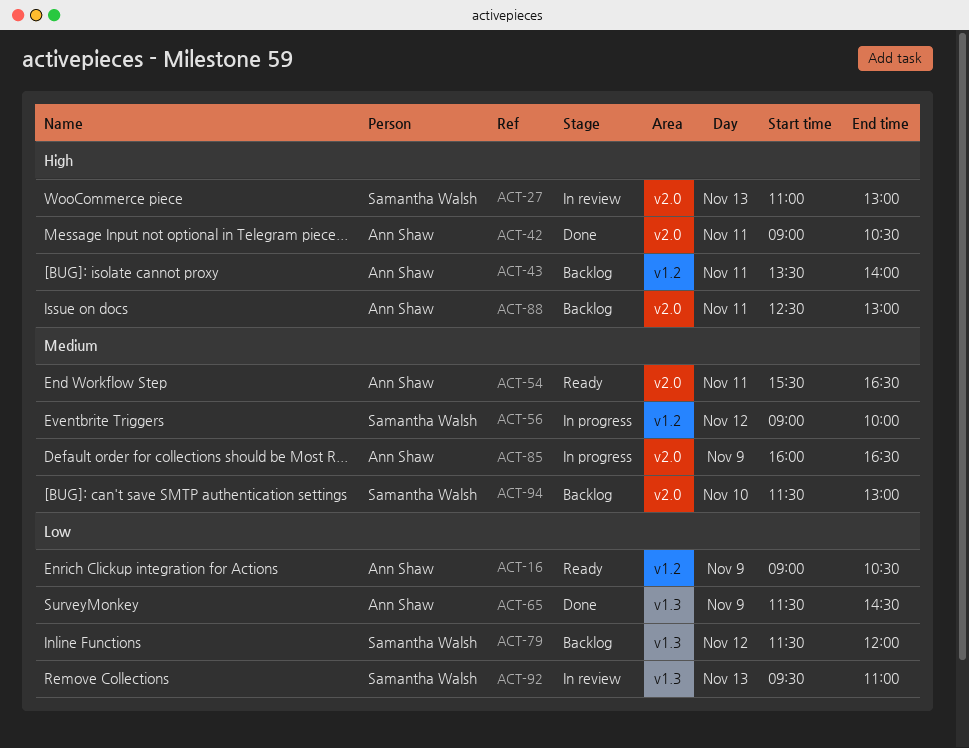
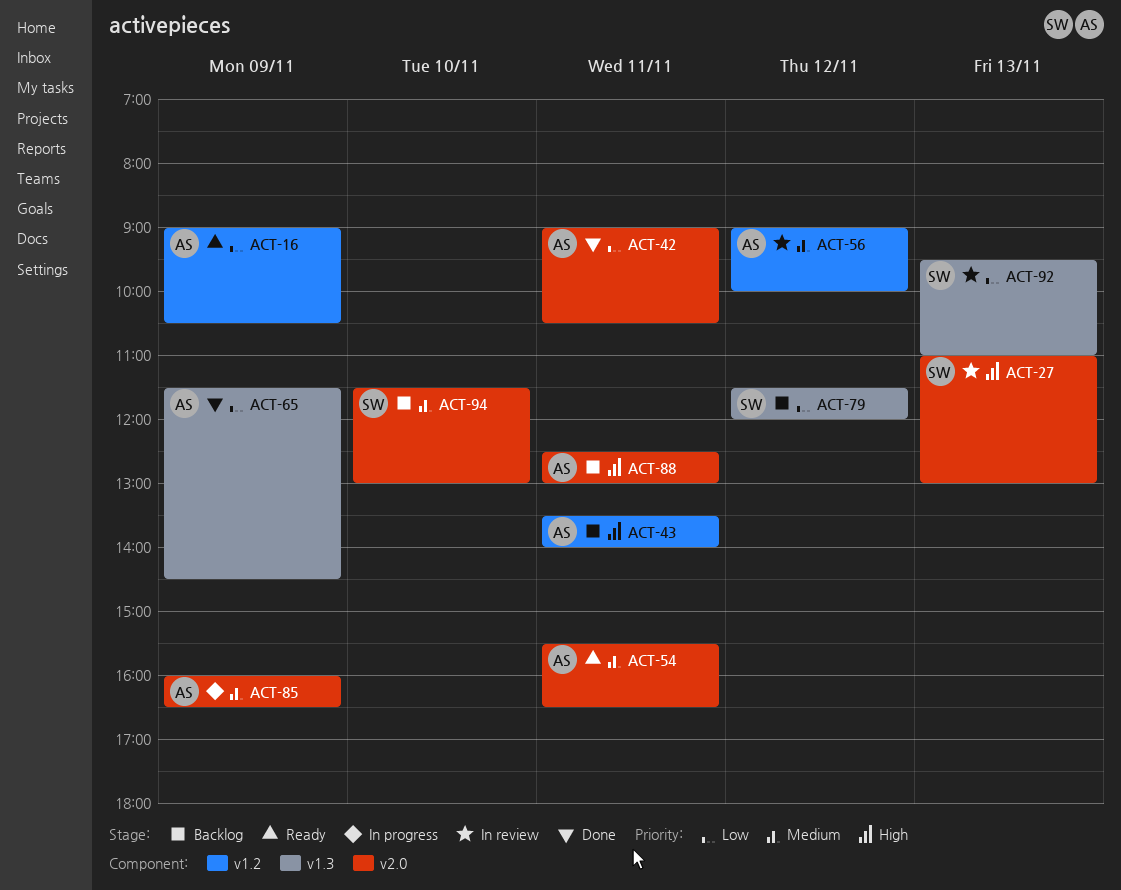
ACT-42, priority: High -> Low
ACT-56, status: In progress -> In review
ACT-56, owner: Samantha Walsh -> Ann Shaw

